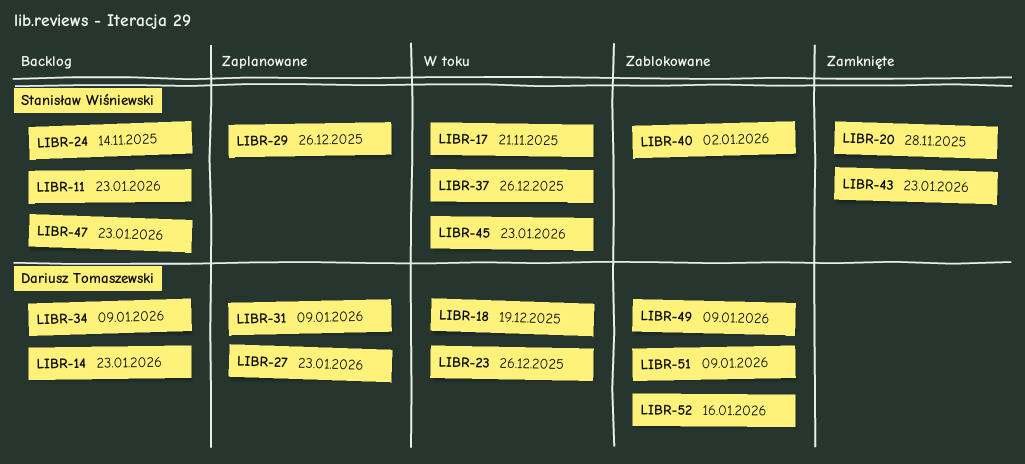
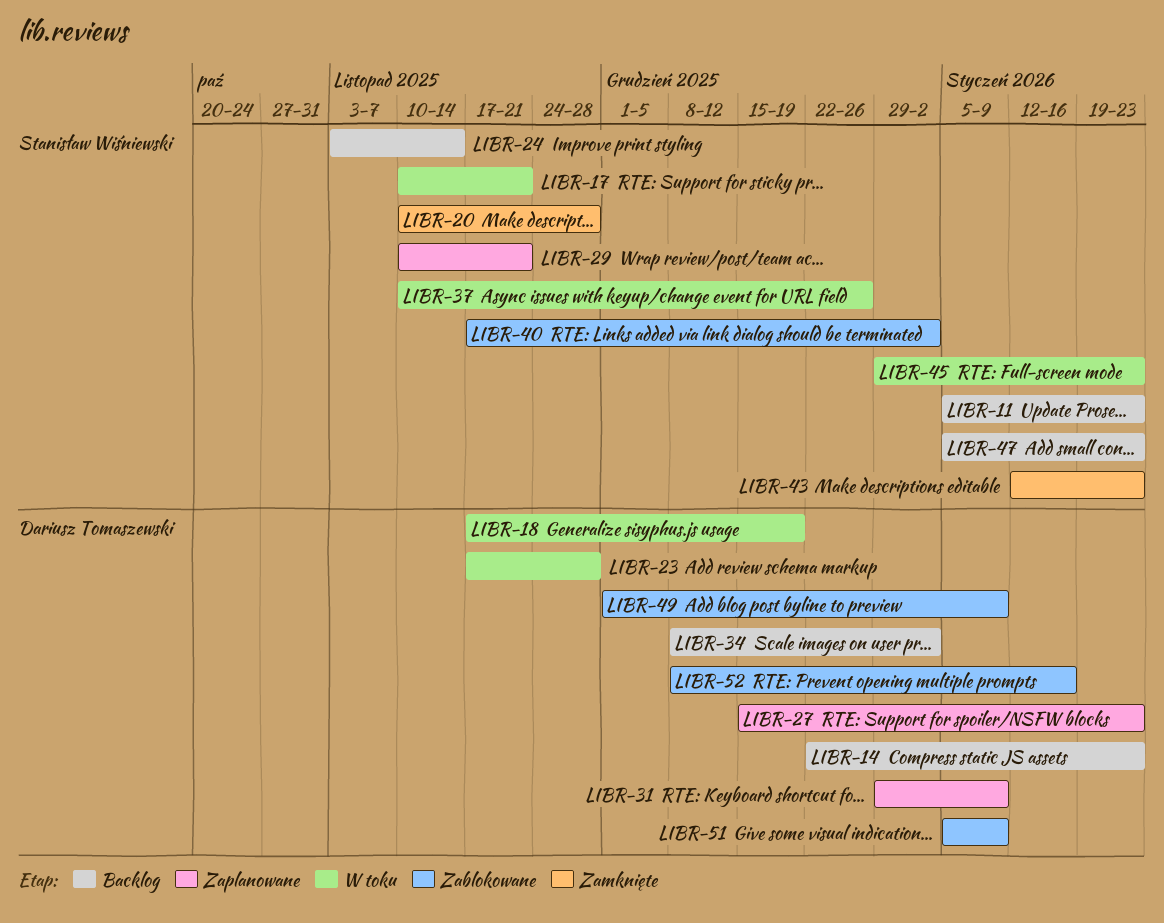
LIBR-23, due: Dec 26 -> Nov 28
LIBR-29, due: Dec 26 -> Nov 21
LIBR-34, due: Jan 9 -> Jan 2

